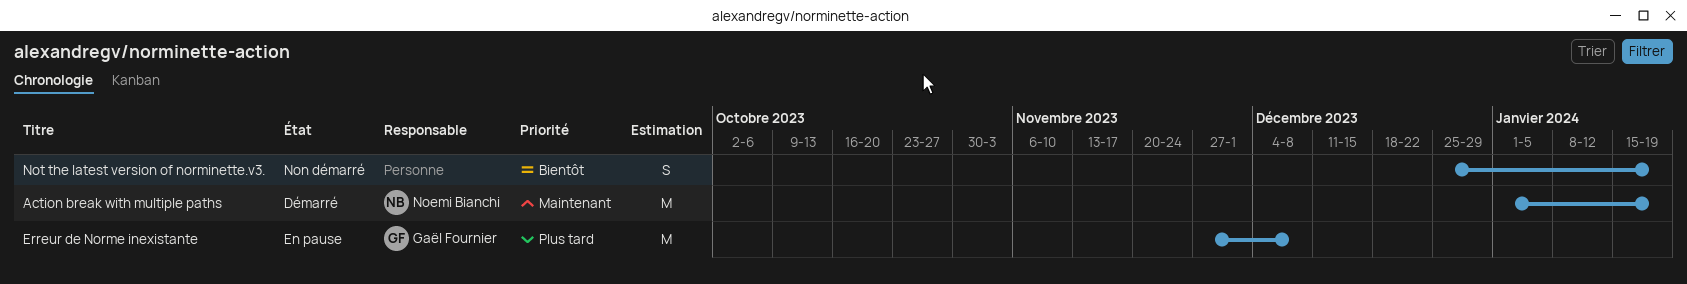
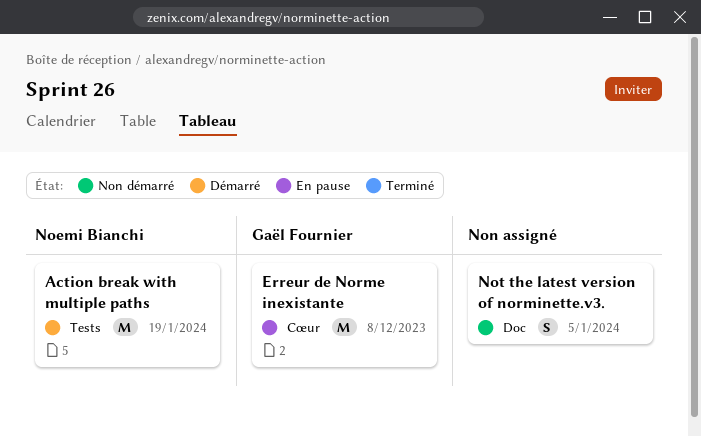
Not the latest version of norminette.v3., due: Jan 19 -> Jan 5

